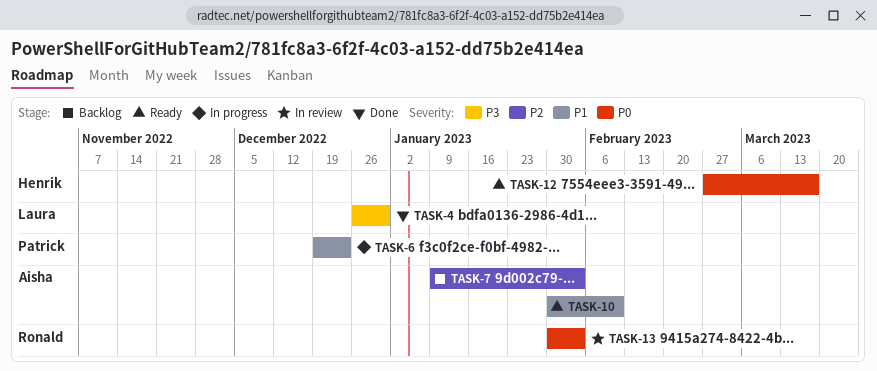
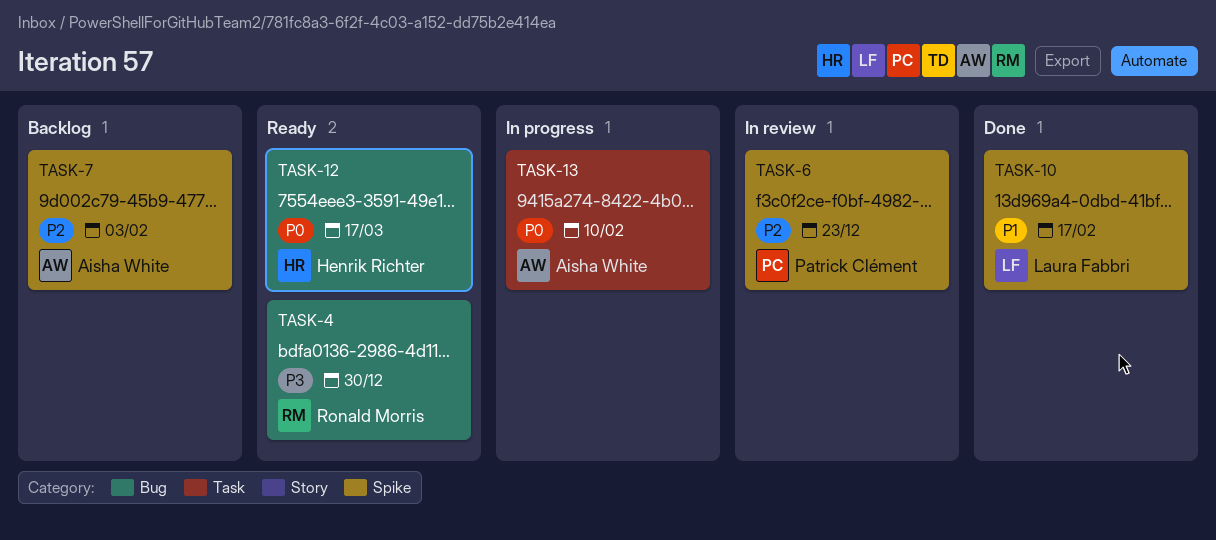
TASK-4, status: Done -> Ready
TASK-4, owner: Laura Fabbri -> Ronald Morris
TASK-6, status: In progress -> In review
TASK-6, priority: P1 -> P2
TASK-10, status: Ready -> Done
TASK-10, owner: Aisha White -> Laura Fabbri
TASK-10, due: Feb 10 -> Feb 17
TASK-13, status: In review -> In progress
TASK-13, owner: Ronald Morris -> Aisha White
TASK-13, due: Feb 3 -> Feb 10

